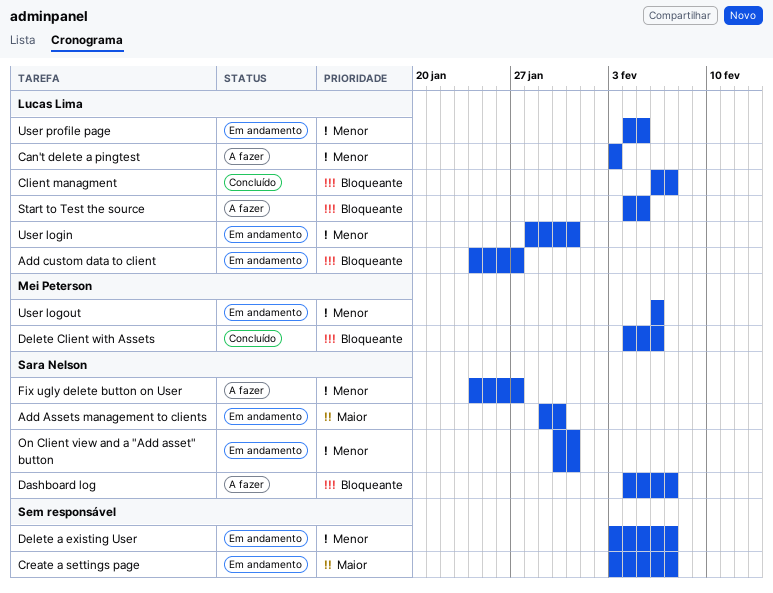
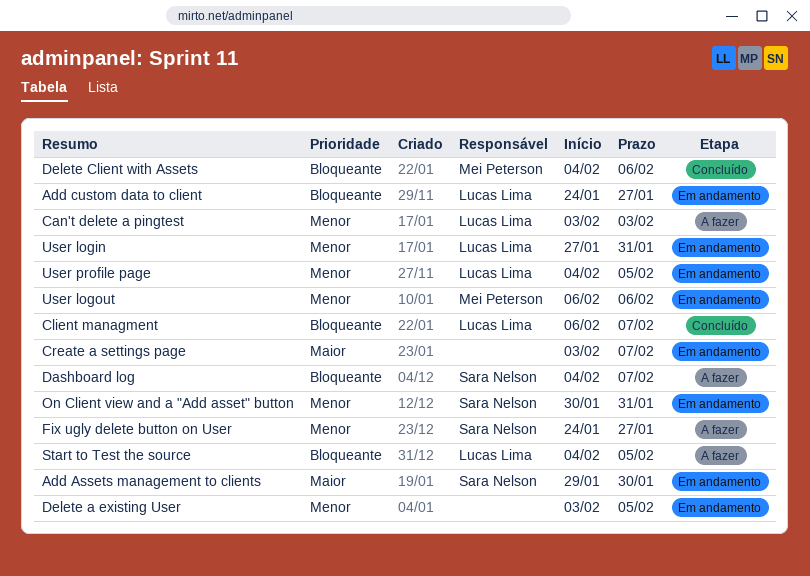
Delete a existing User, due: Feb 7 -> Feb 5
User login, start: Jan 28 -> Jan 27

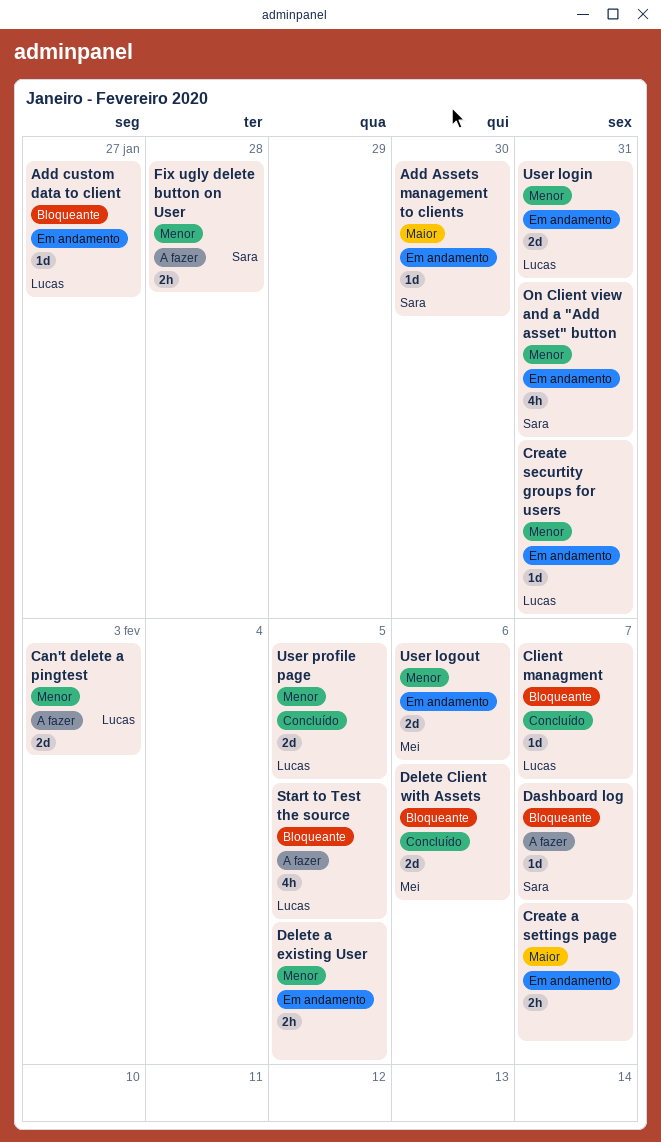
Create securtity groups for users: none -> present
Fix ugly delete button on User, due: Jan 27 -> Jan 28
User profile page, status: Em andamento -> Concluído

